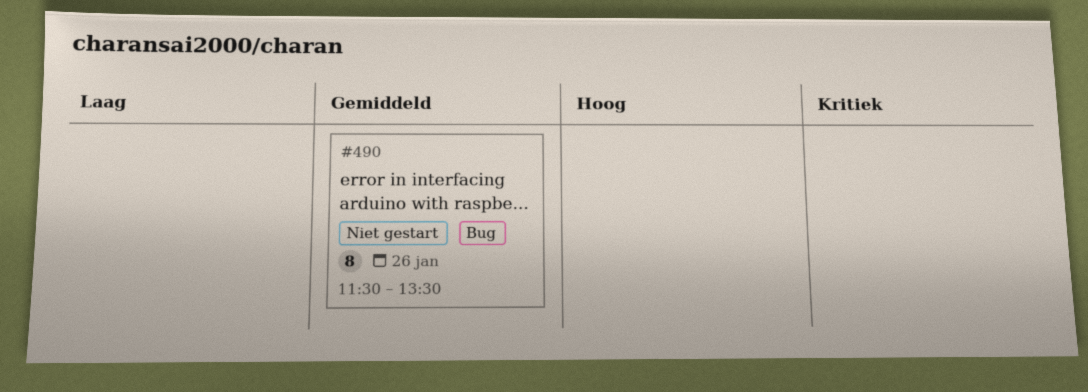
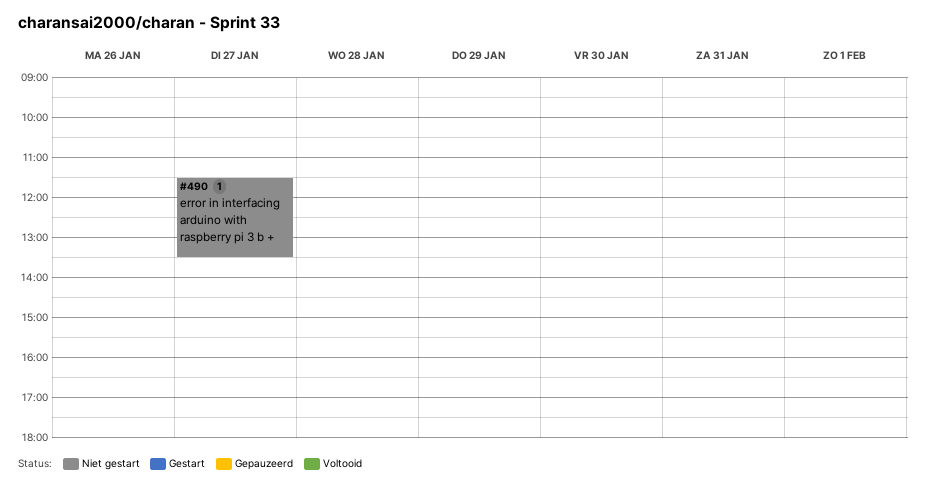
#490, estimate: 8 -> 1
#490, day: Jan 26 -> Jan 27

